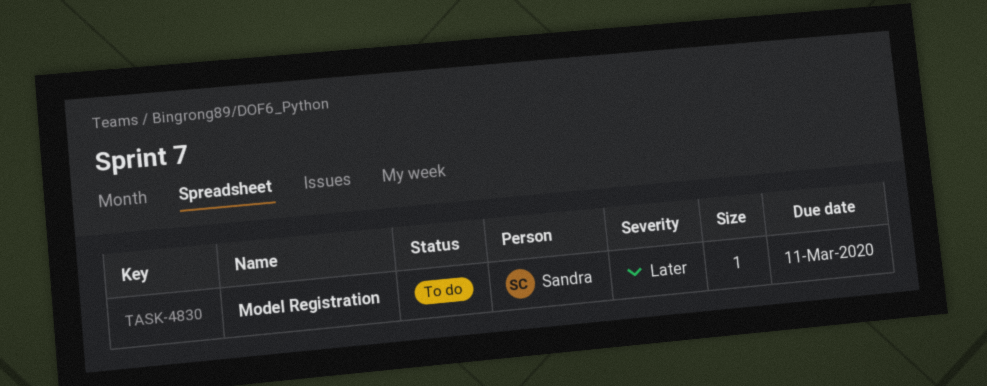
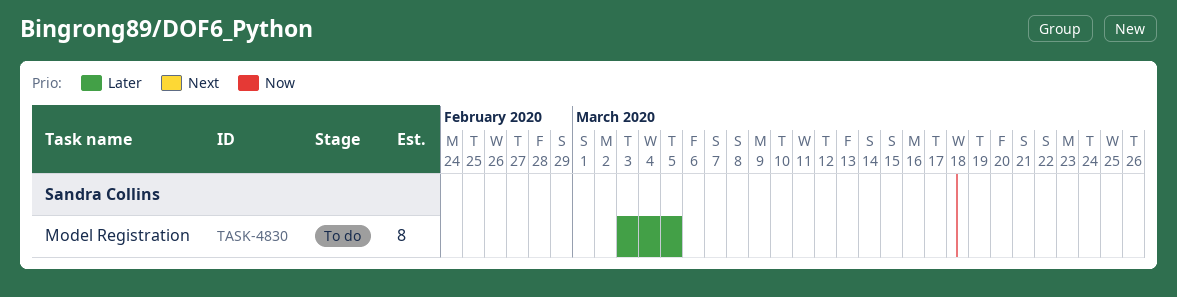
TASK-4830, estimate: 1 -> 8
TASK-4830, due: Mar 11 -> Mar 5

